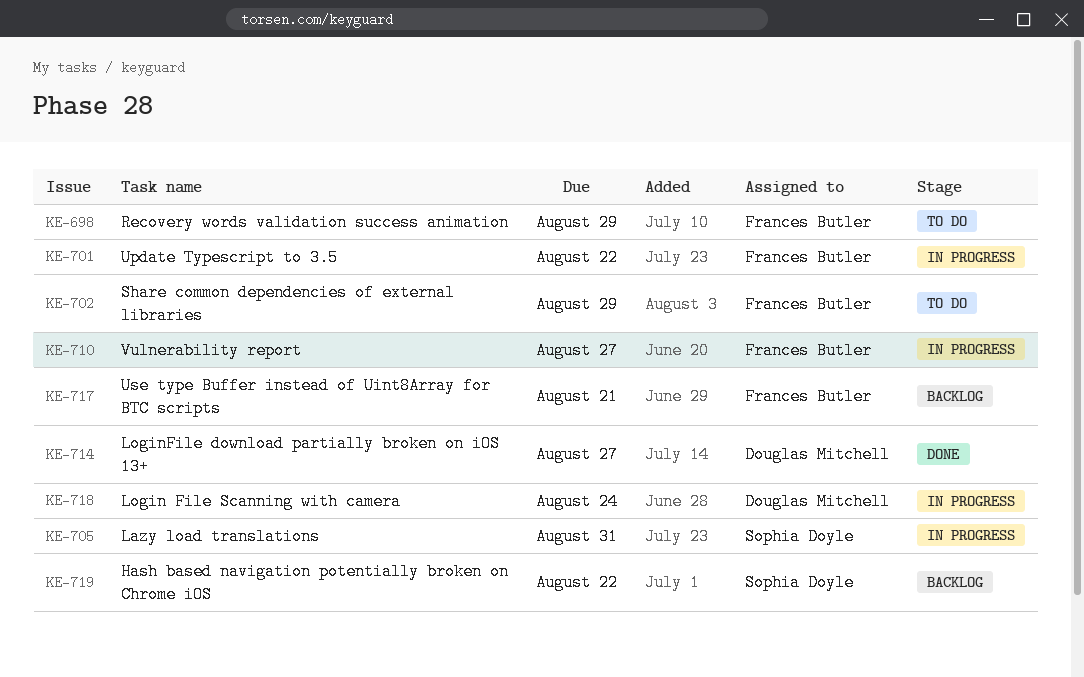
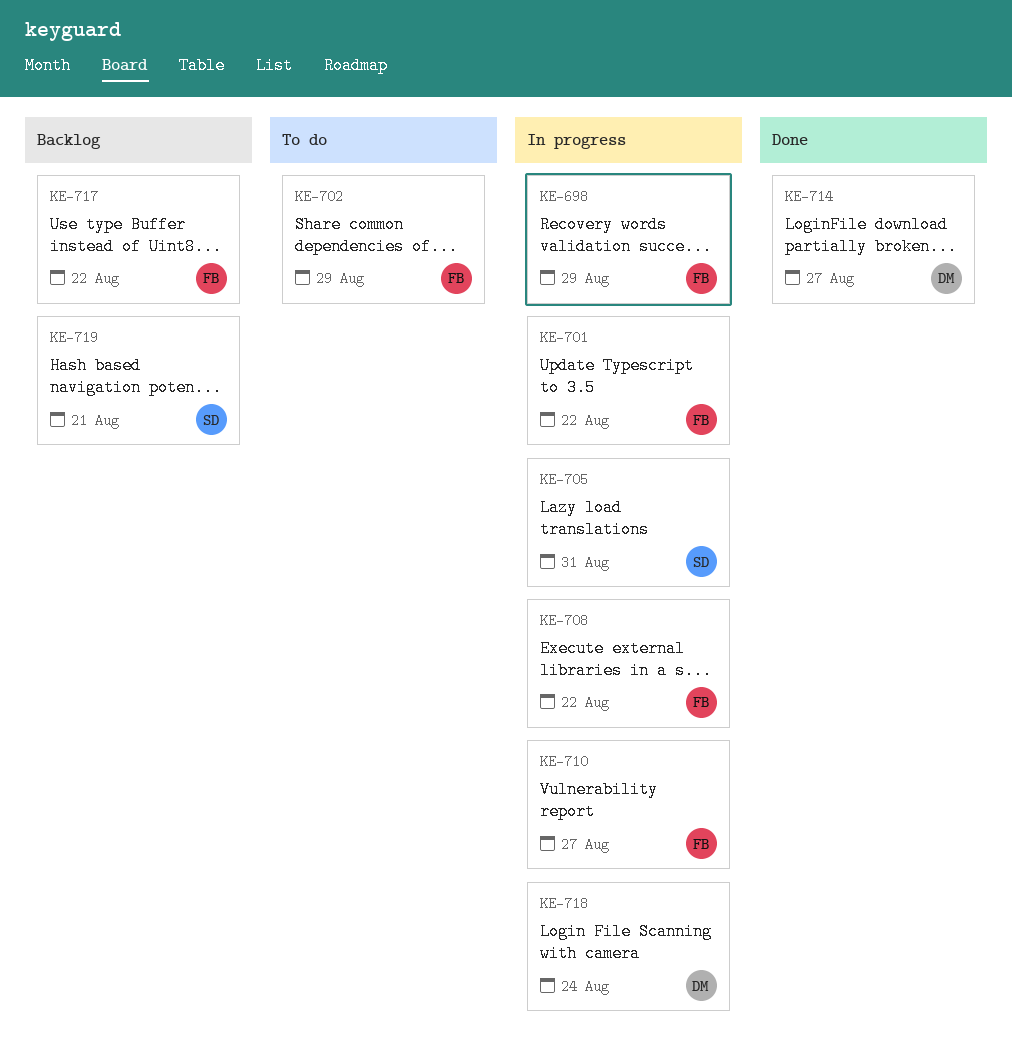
KE-698, status: To do -> In progress
KE-708: none -> present
KE-717, due: Aug 21 -> Aug 22
KE-719, due: Aug 22 -> Aug 21

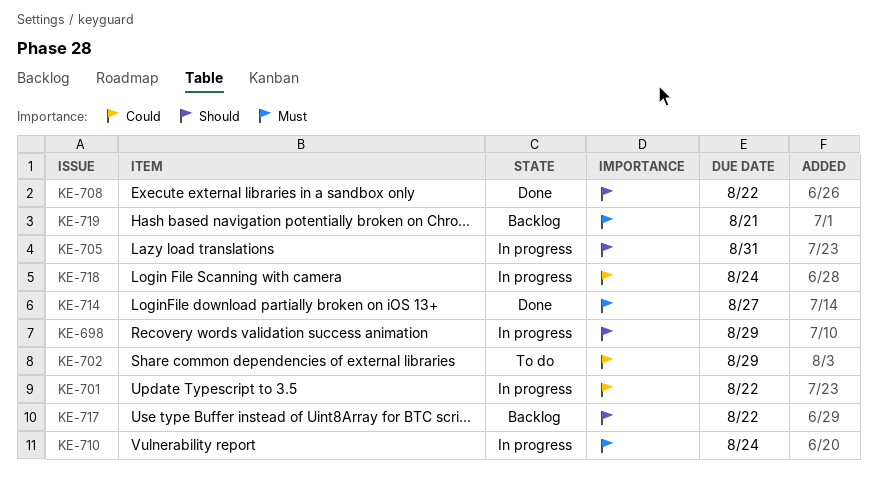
KE-708, status: In progress -> Done
KE-710, due: Aug 27 -> Aug 24

